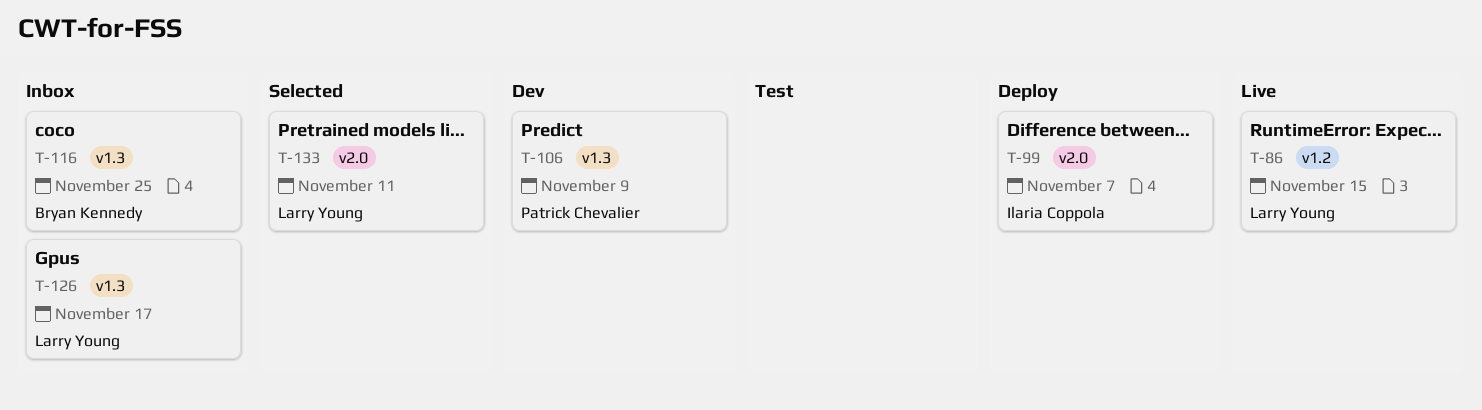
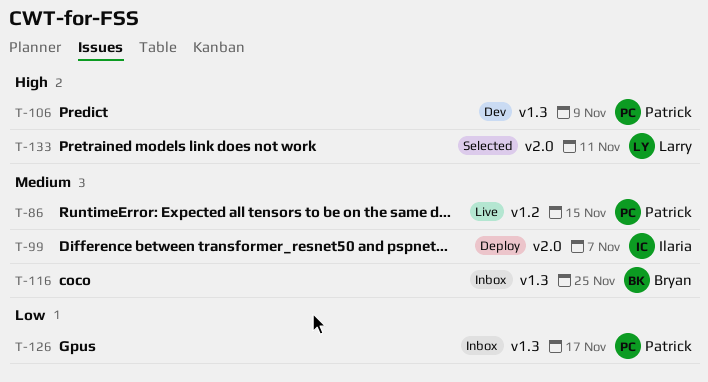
T-86, owner: Larry Young -> Patrick Chevalier
T-126, owner: Larry Young -> Patrick Chevalier

